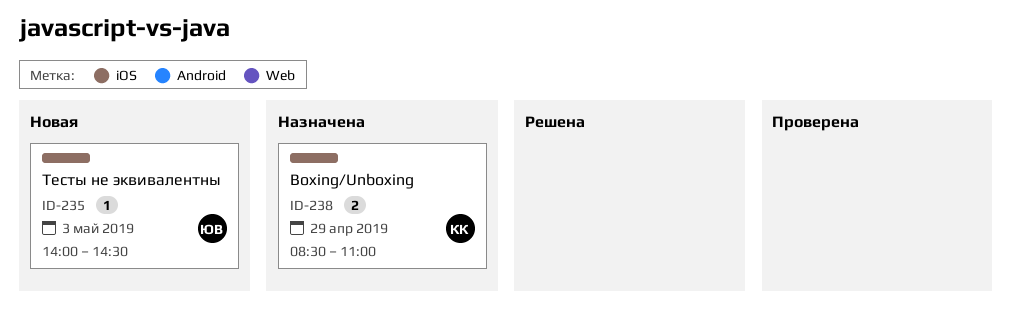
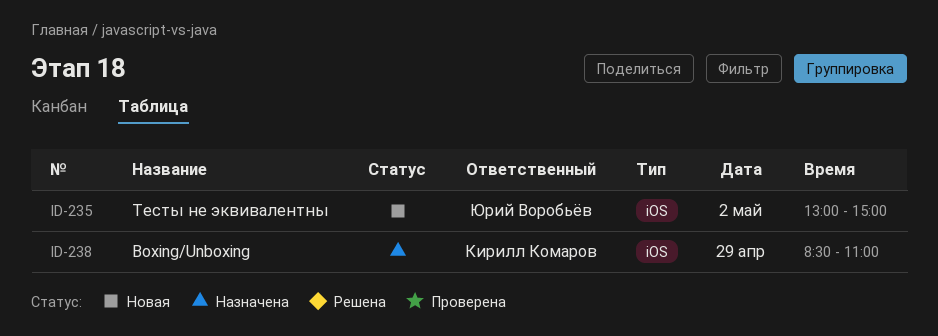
ID-235, day: May 3 -> May 2
ID-235, begins: 14:00 -> 13:00
ID-235, ends: 14:30 -> 15:00

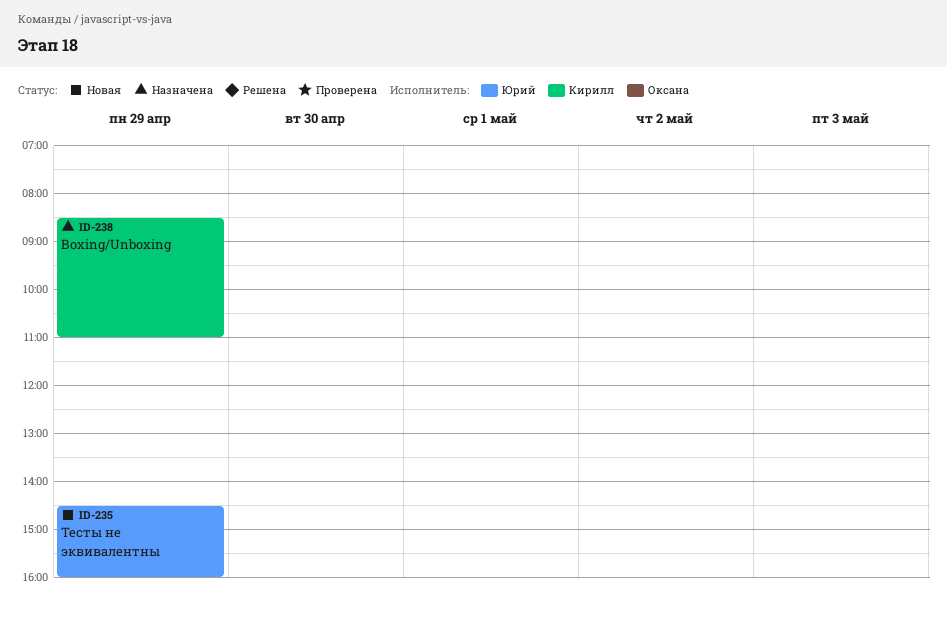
ID-235, day: May 2 -> Apr 29
ID-235, begins: 13:00 -> 14:30
ID-235, ends: 15:00 -> 16:00

